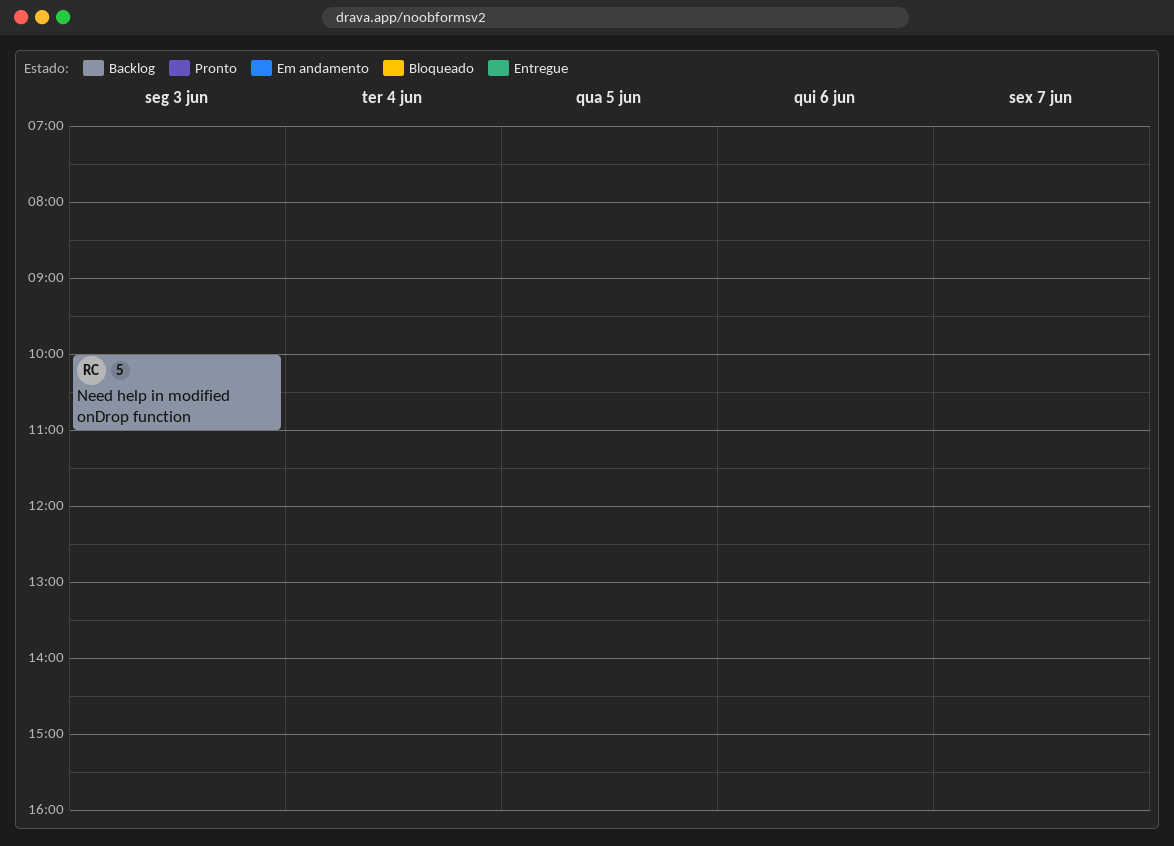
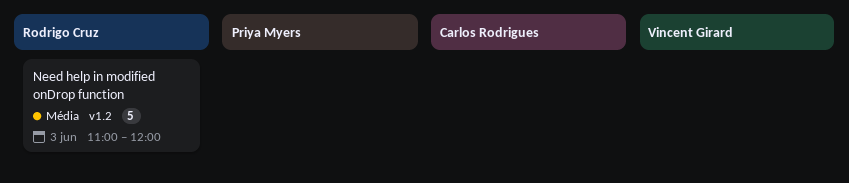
Need help in modified onDrop function, begins: 10:00 -> 11:00
Need help in modified onDrop function, ends: 11:00 -> 12:00

